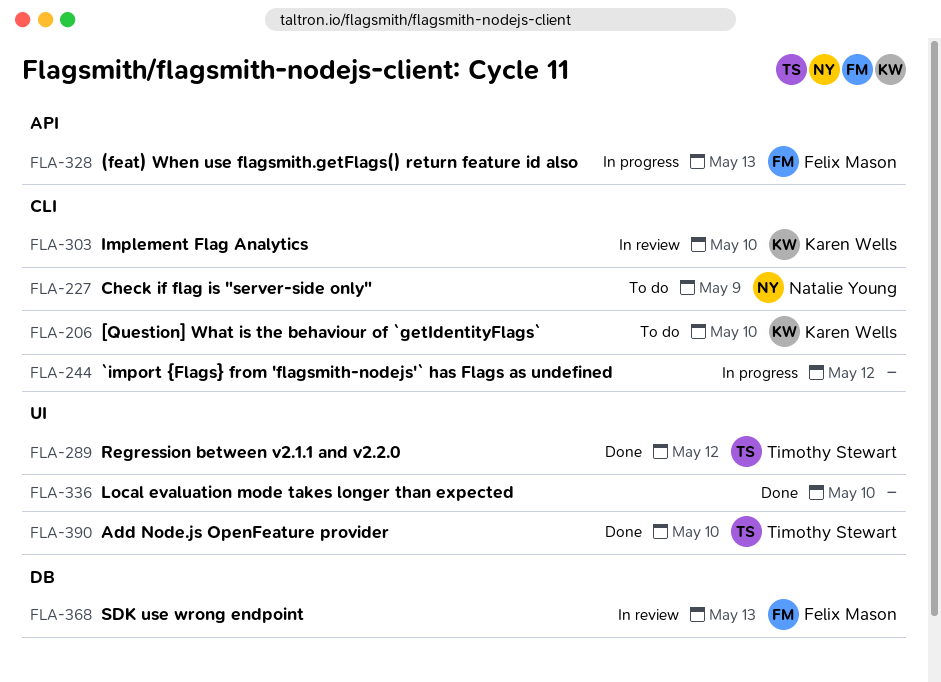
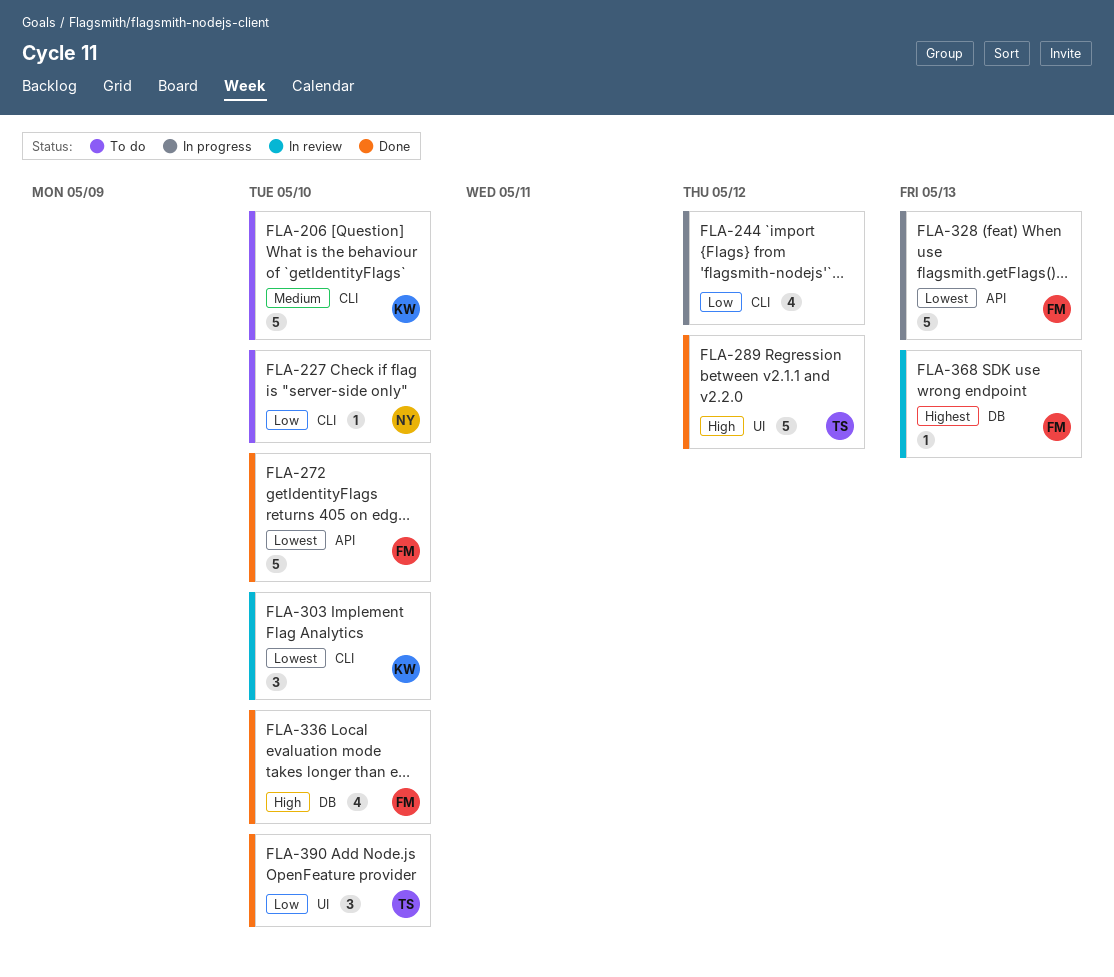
FLA-227, due: May 9 -> May 10
FLA-272: none -> present
FLA-336, owner: none -> Felix Mason
FLA-336, label: UI -> DB

